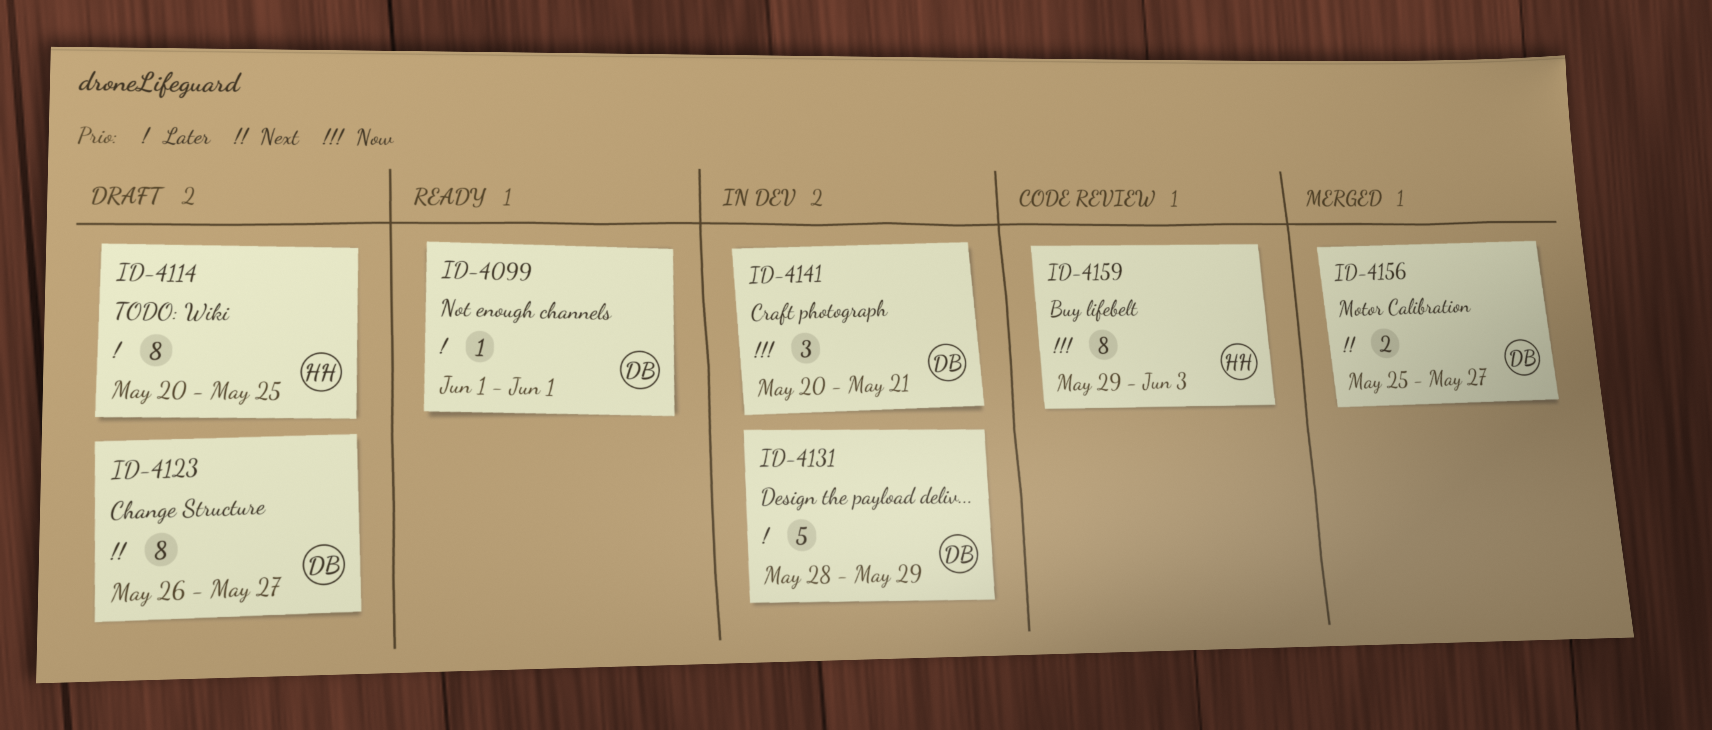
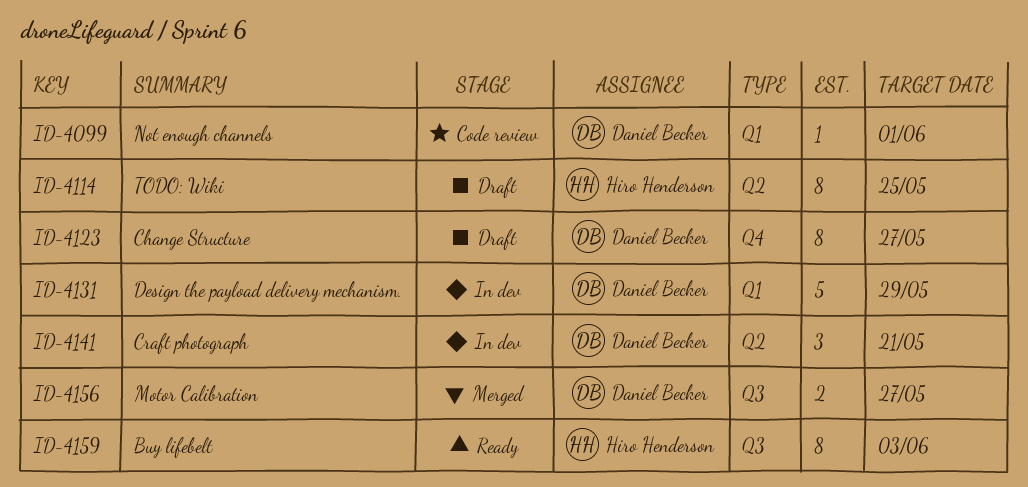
ID-4099, status: Ready -> Code review
ID-4159, status: Code review -> Ready

